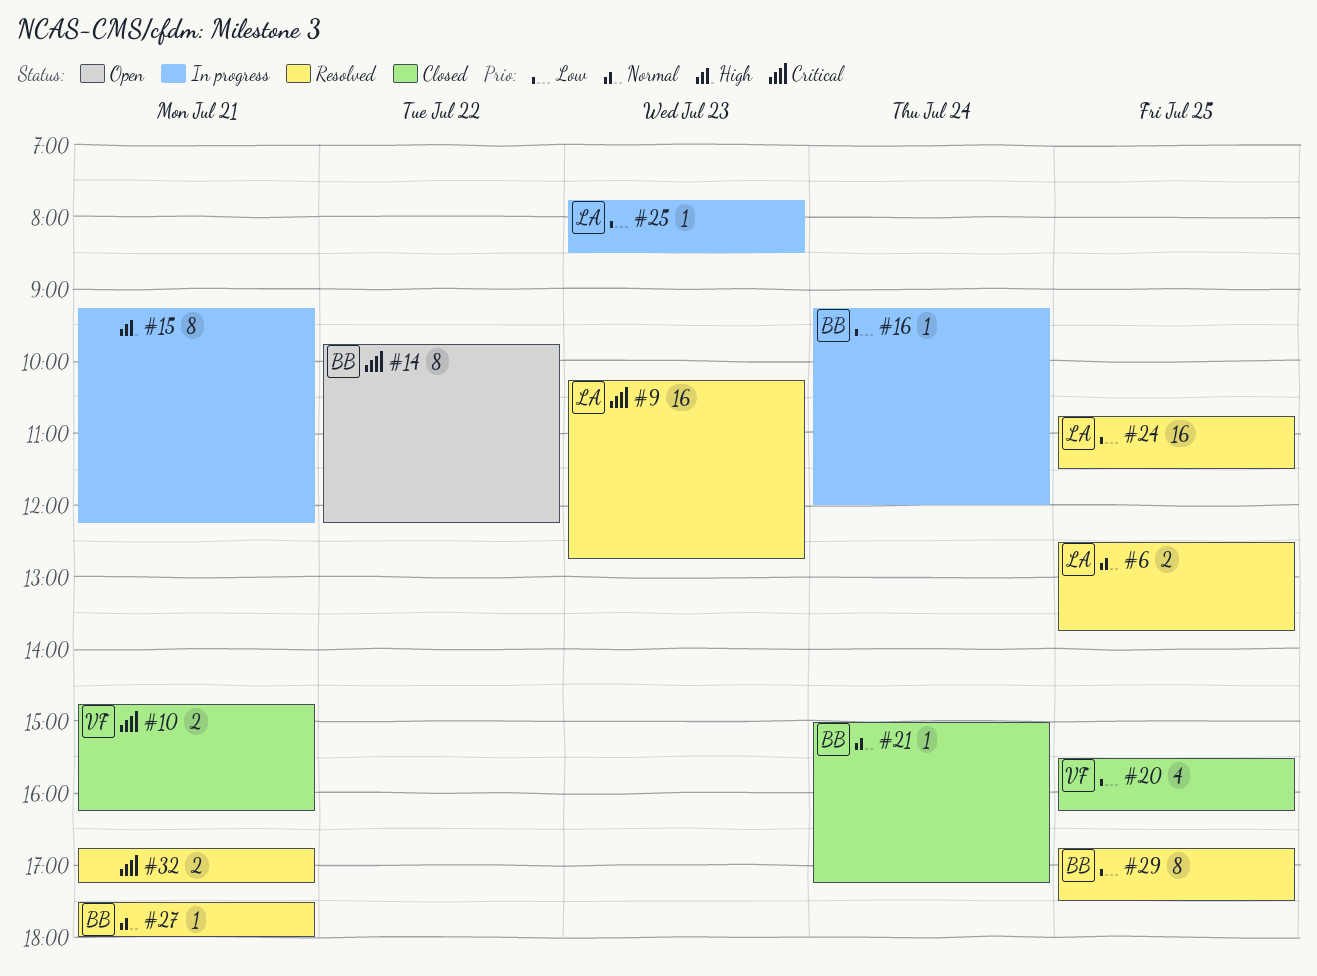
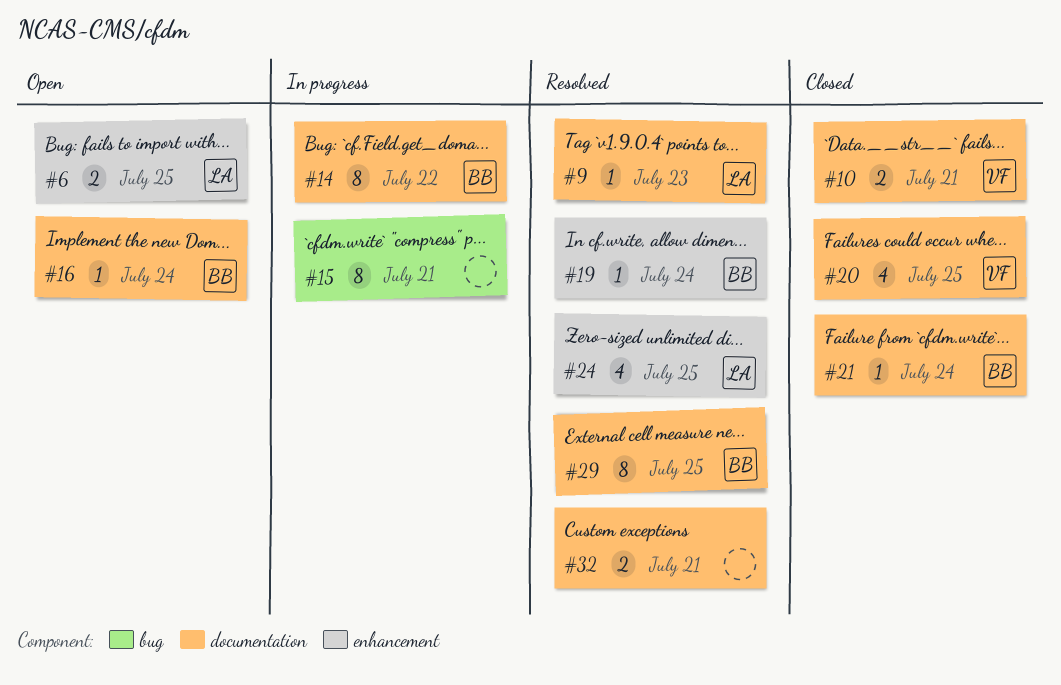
#6, status: Resolved -> Open
#9, estimate: 16 -> 1
#14, status: Open -> In progress
#16, status: In progress -> Open
#19: none -> present
#24, estimate: 16 -> 4
#25: present -> none
#27: present -> none

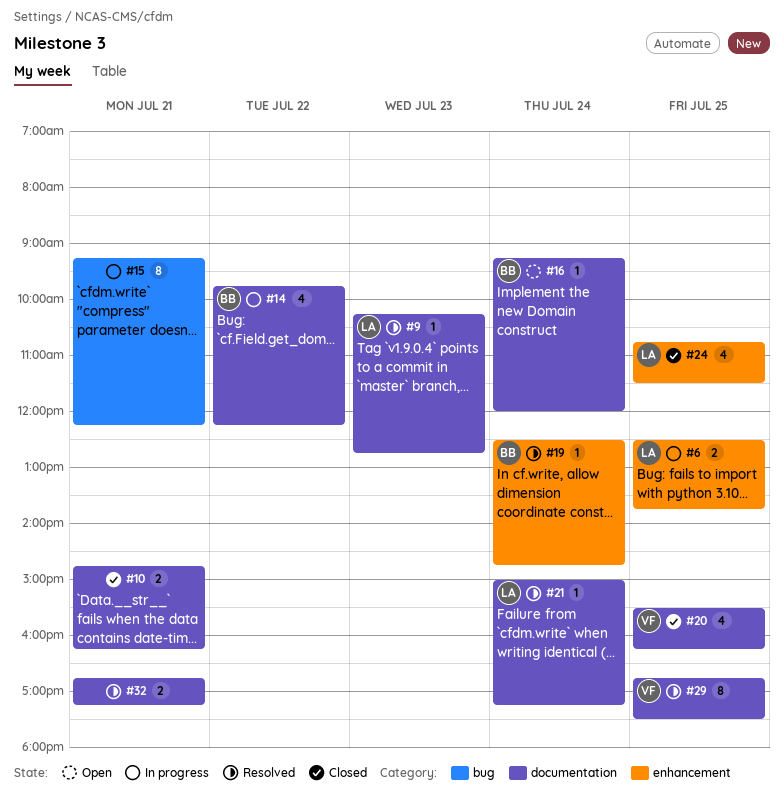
#6, status: Open -> In progress
#10, owner: VF -> none
#14, estimate: 8 -> 4
#21, status: Closed -> Resolved
#21, owner: BB -> LA
#24, status: Resolved -> Closed
#29, owner: BB -> VF

